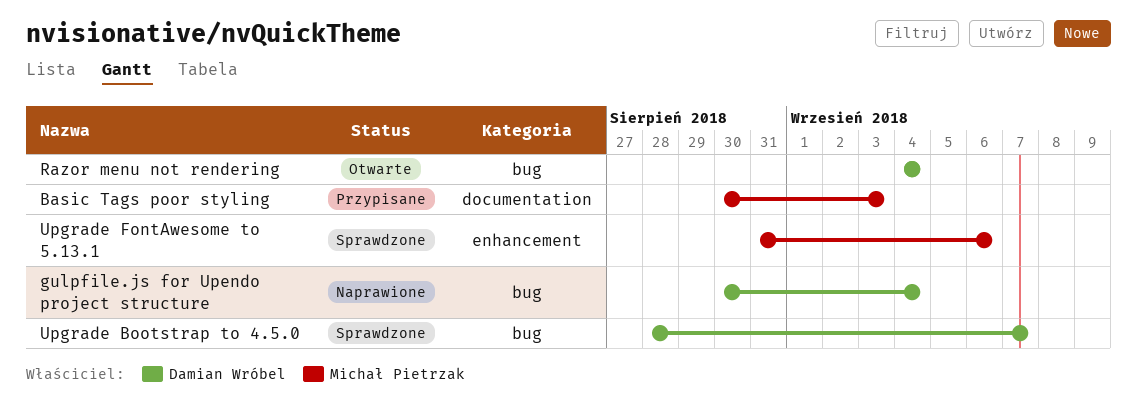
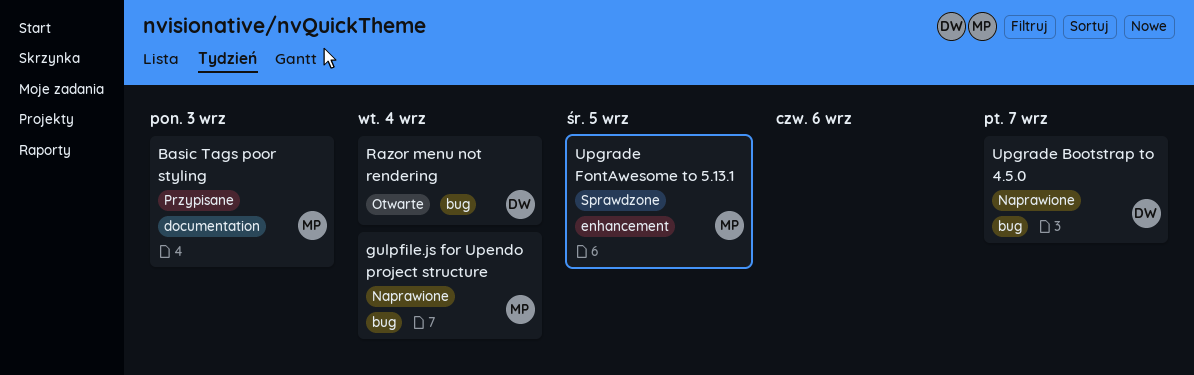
gulpfile.js for Upendo project structure, owner: Damian Wróbel -> Michał Pietrzak
Upgrade Bootstrap to 4.5.0, status: Sprawdzone -> Naprawione
Upgrade FontAwesome to 5.13.1, due: Sep 6 -> Sep 5

